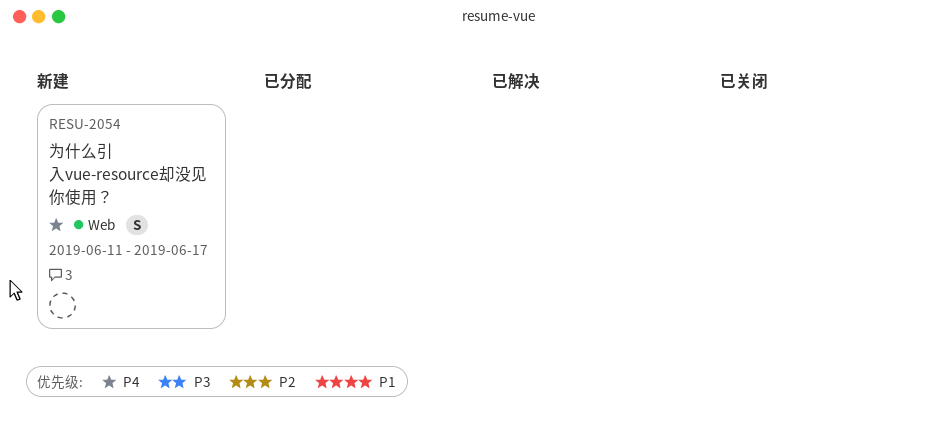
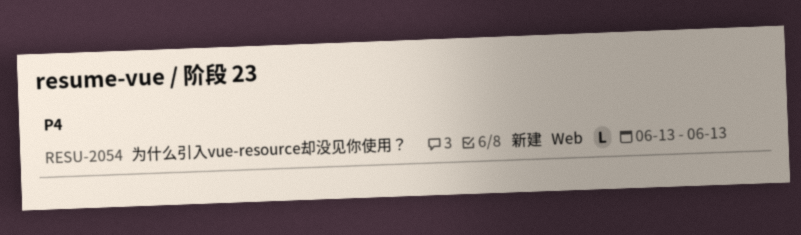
RESU-2054, estimate: S -> L
RESU-2054, start: Jun 11 -> Jun 13
RESU-2054, due: Jun 17 -> Jun 13

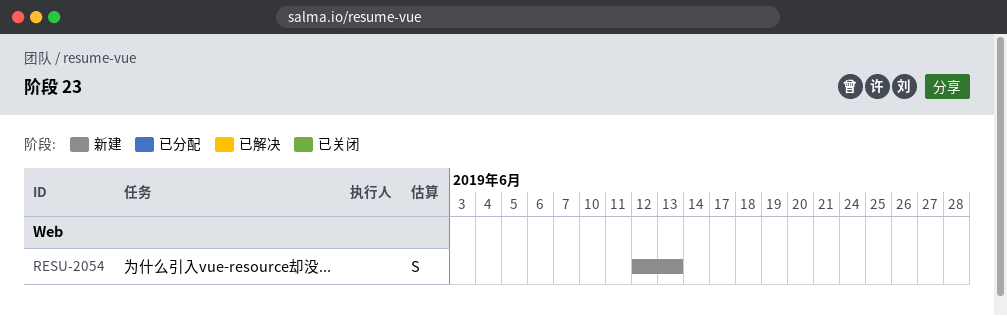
RESU-2054, estimate: L -> S
RESU-2054, start: Jun 13 -> Jun 12

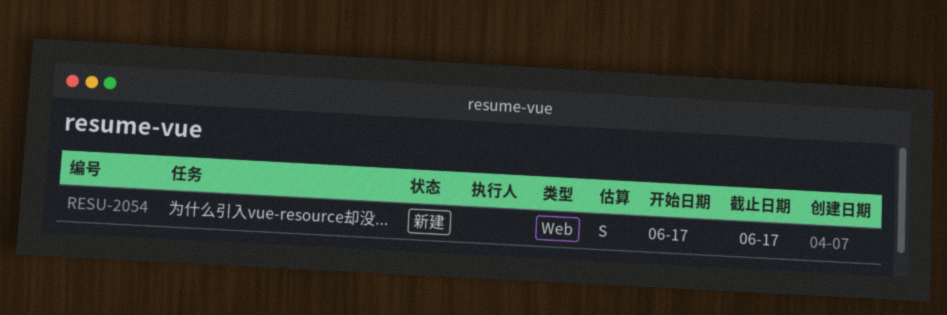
RESU-2054, start: Jun 12 -> Jun 17
RESU-2054, due: Jun 13 -> Jun 17

